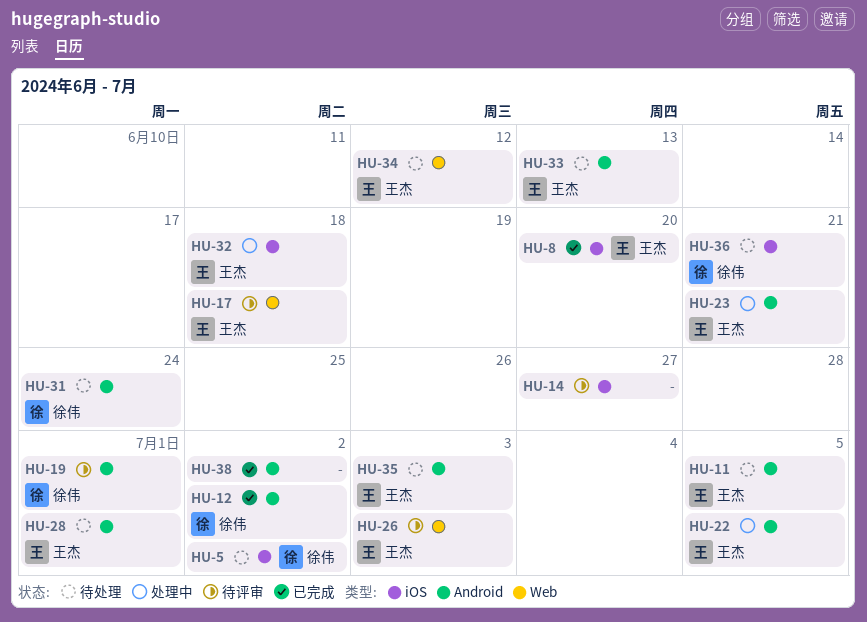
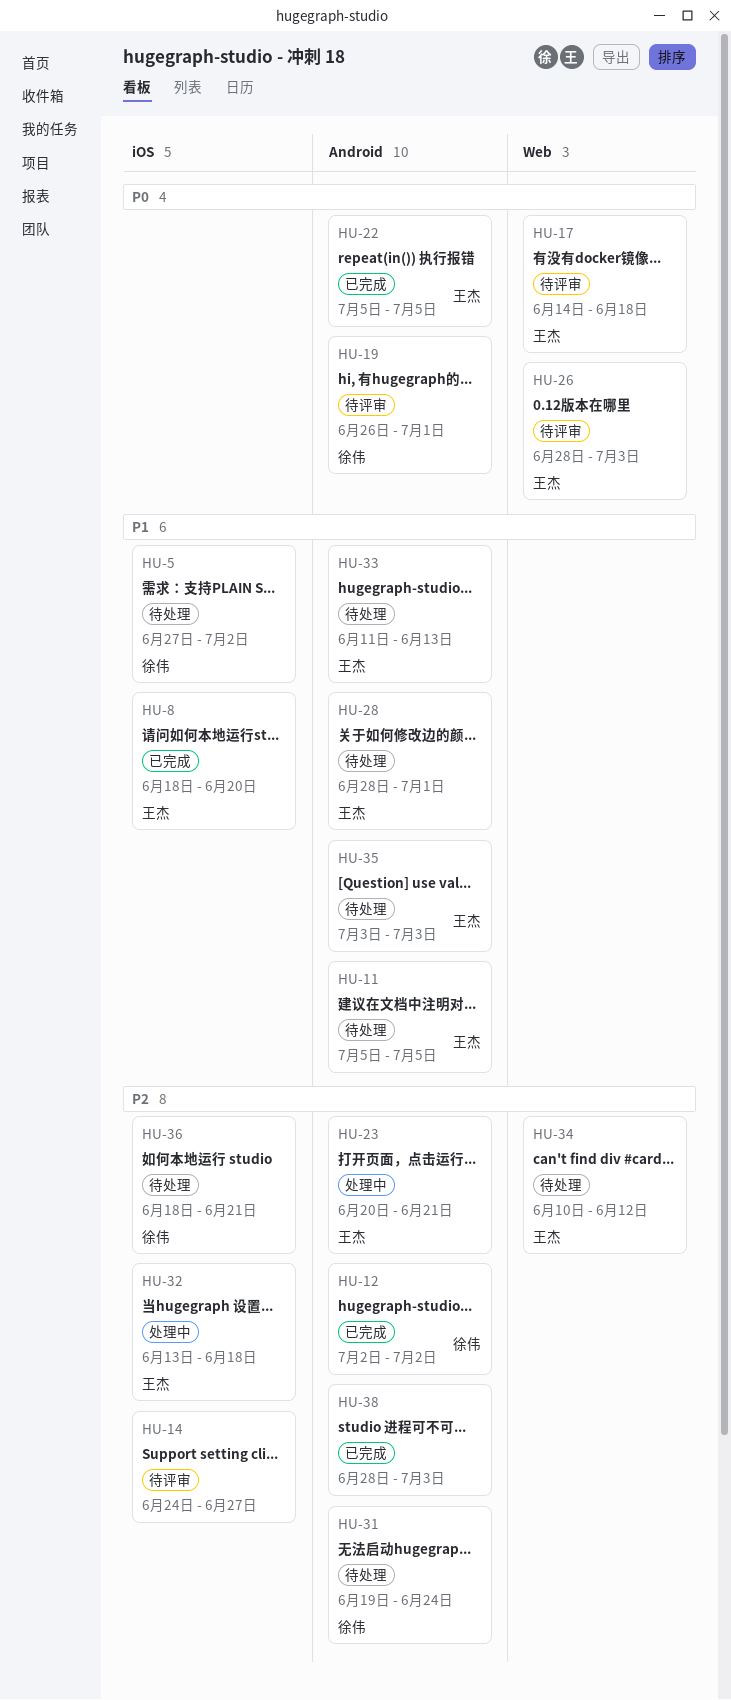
HU-22, status: 处理中 -> 已完成
HU-38, due: Jul 2 -> Jul 3

